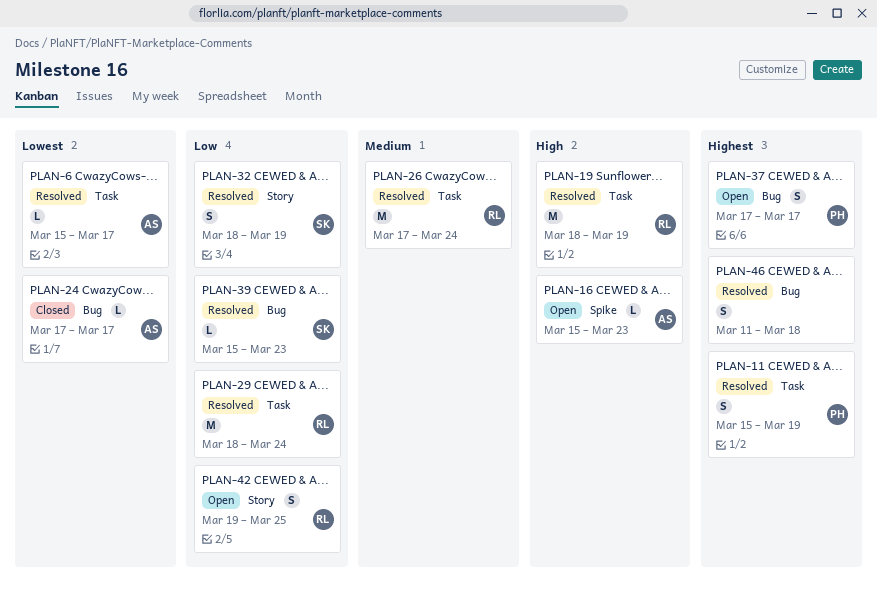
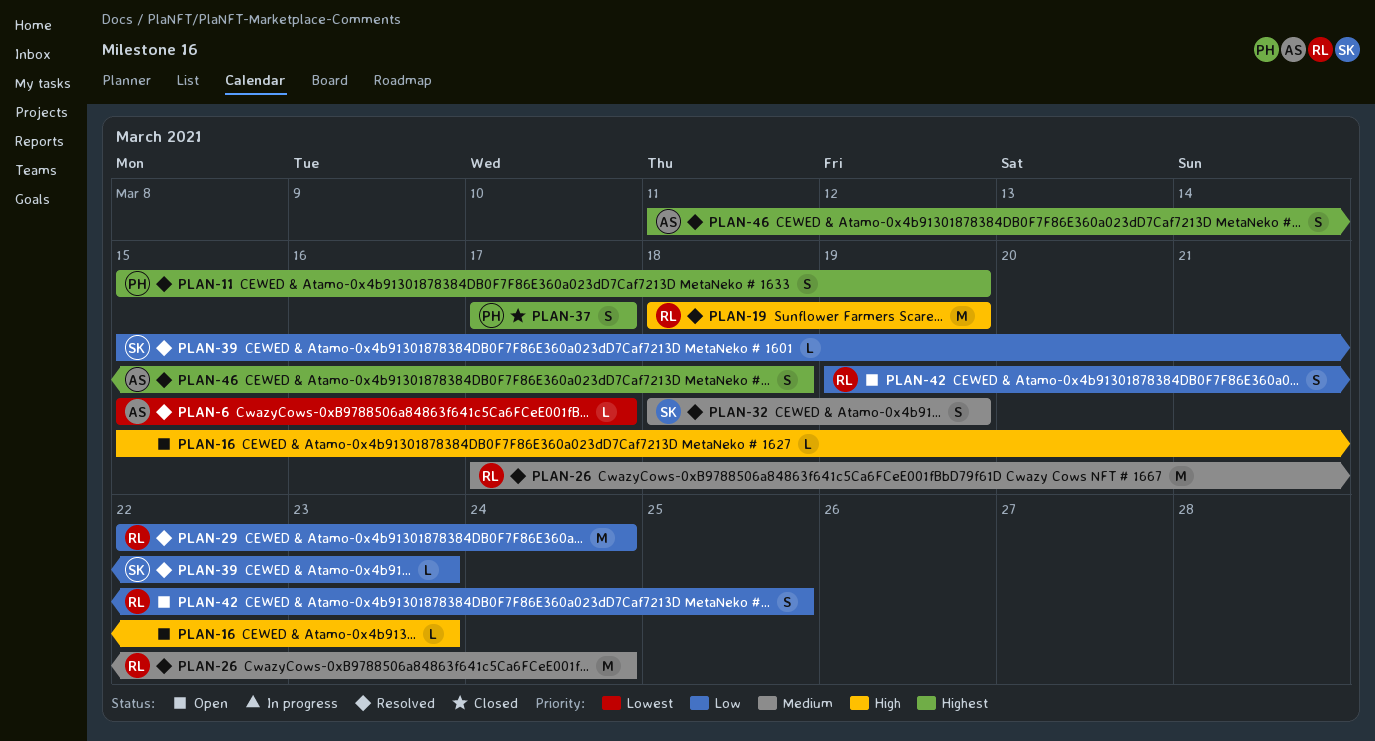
PLAN-16, owner: AS -> none
PLAN-24: present -> none
PLAN-29, start: Mar 18 -> Mar 22
PLAN-32, priority: Low -> Medium
PLAN-37, status: Open -> Closed
PLAN-46, owner: none -> AS

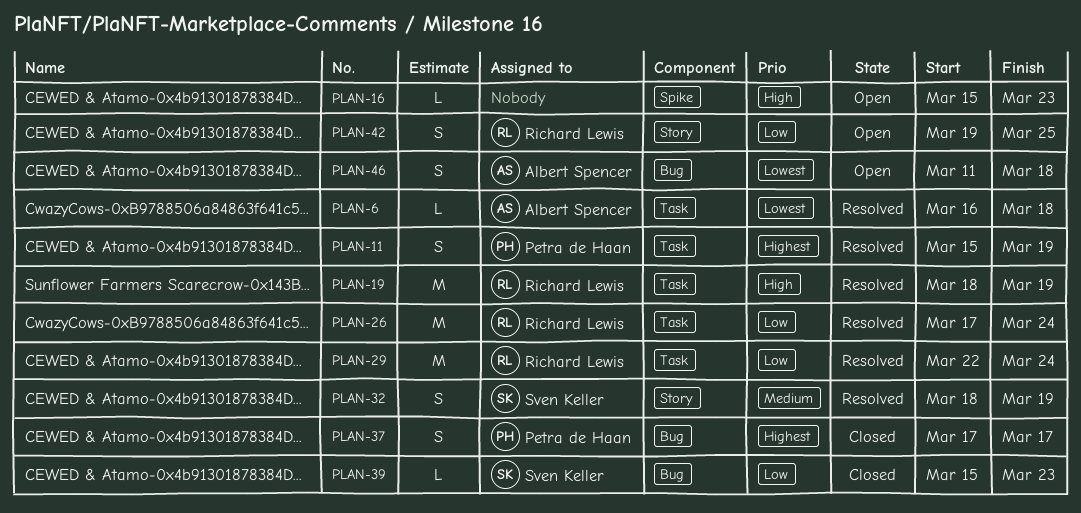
PLAN-6, start: Mar 15 -> Mar 16
PLAN-6, due: Mar 17 -> Mar 18
PLAN-26, priority: Medium -> Low
PLAN-39, status: Resolved -> Closed
PLAN-46, status: Resolved -> Open
PLAN-46, priority: Highest -> Lowest

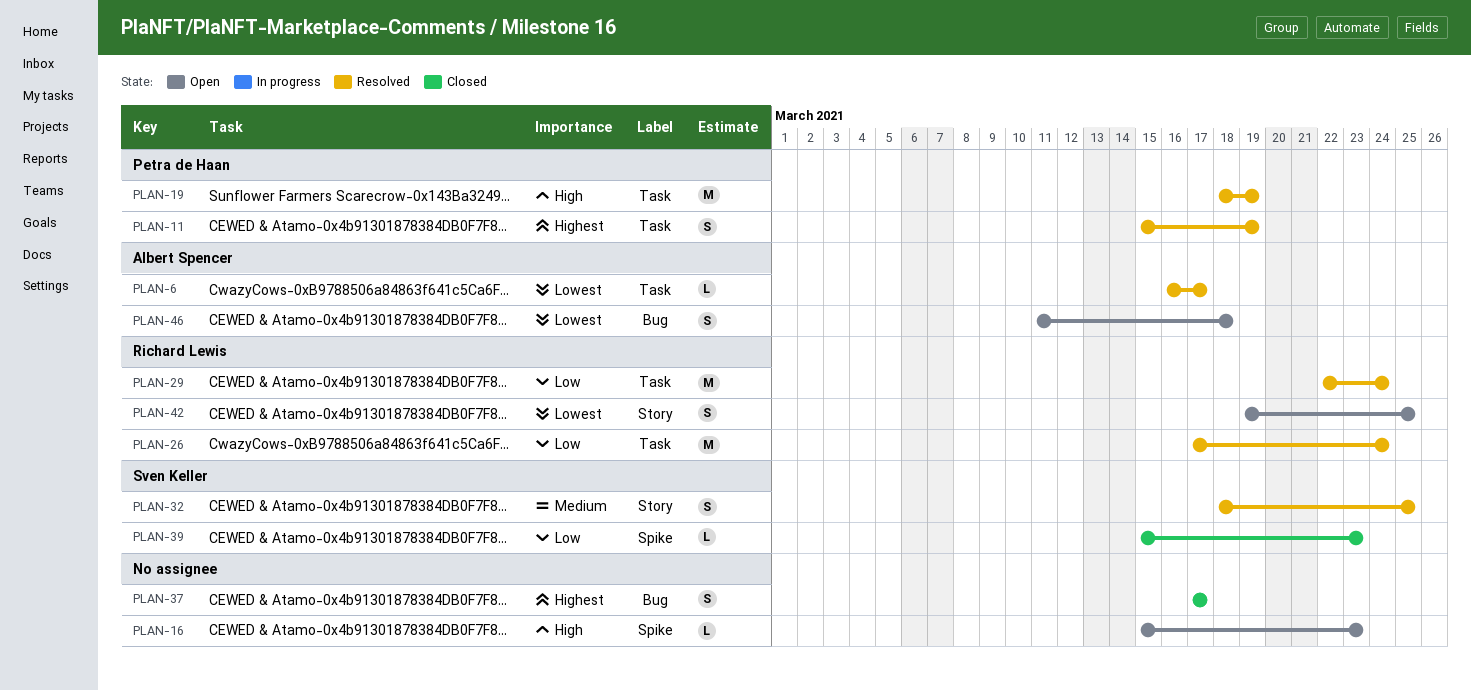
PLAN-6, due: Mar 18 -> Mar 17
PLAN-19, owner: Richard Lewis -> Petra de Haan
PLAN-32, due: Mar 19 -> Mar 25
PLAN-37, owner: Petra de Haan -> none
PLAN-39, label: Bug -> Spike
PLAN-42, priority: Low -> Lowest

